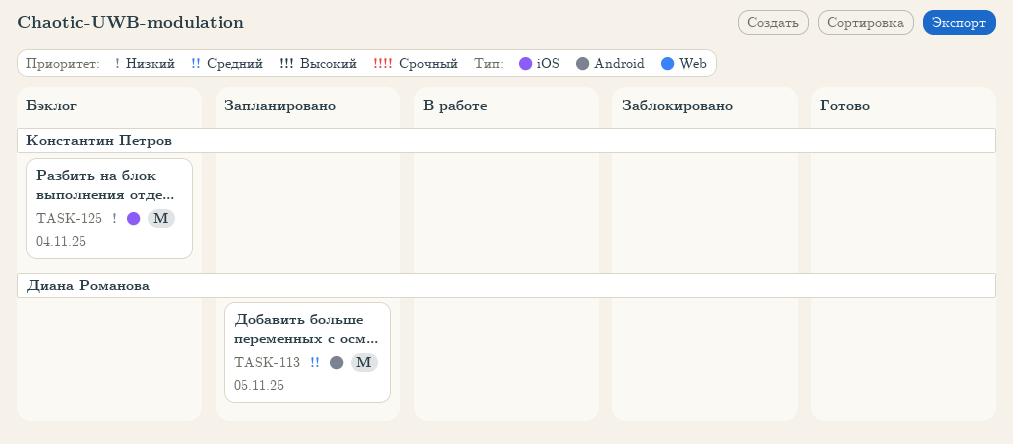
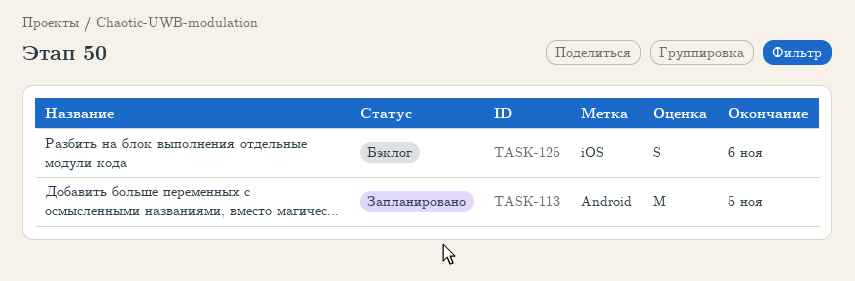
TASK-125, estimate: M -> S
TASK-125, due: Nov 4 -> Nov 6

